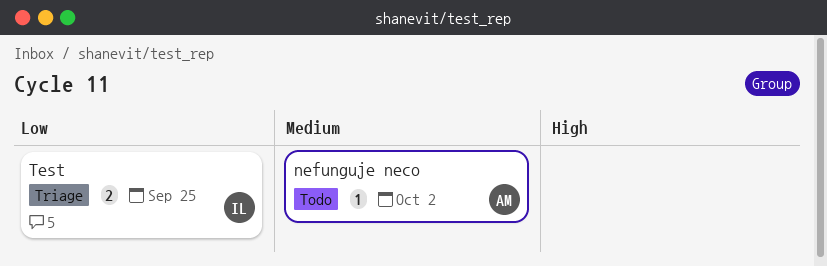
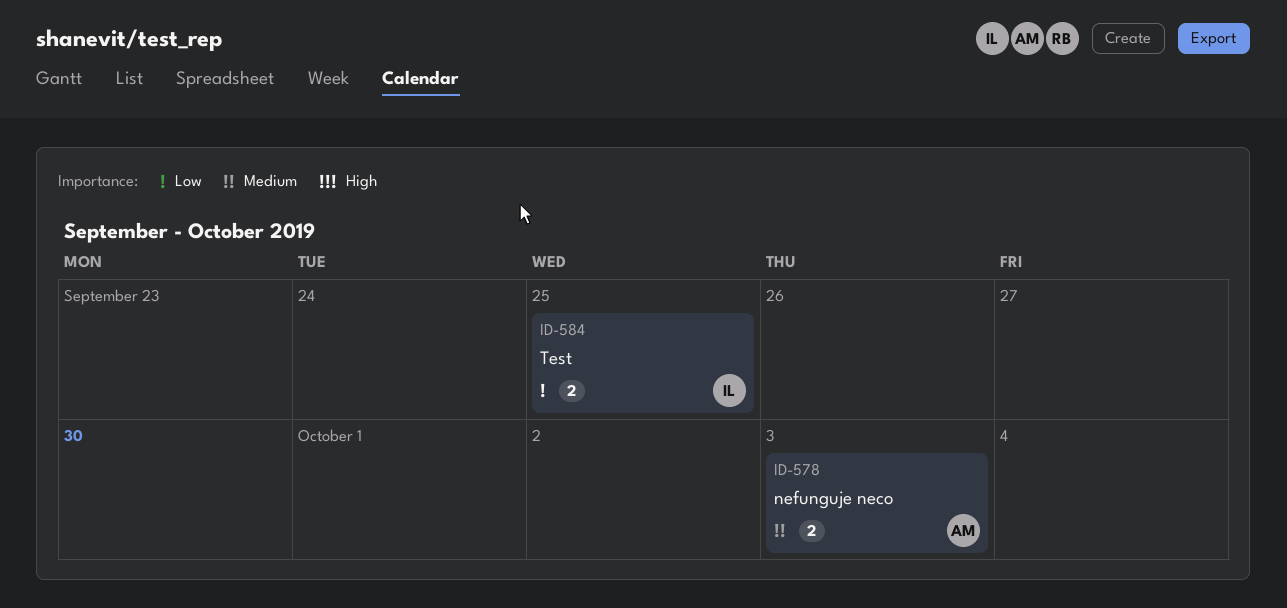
nefunguje neco, estimate: 1 -> 2
nefunguje neco, due: Oct 2 -> Oct 3

